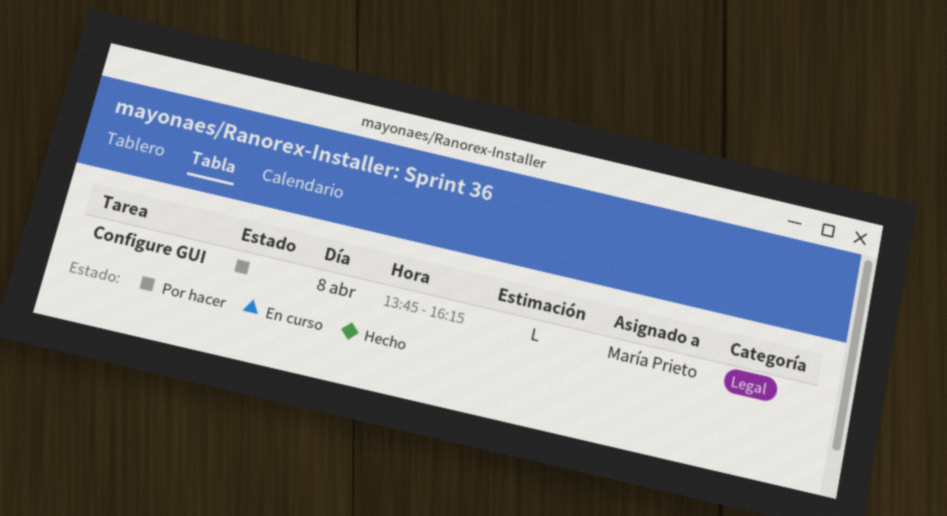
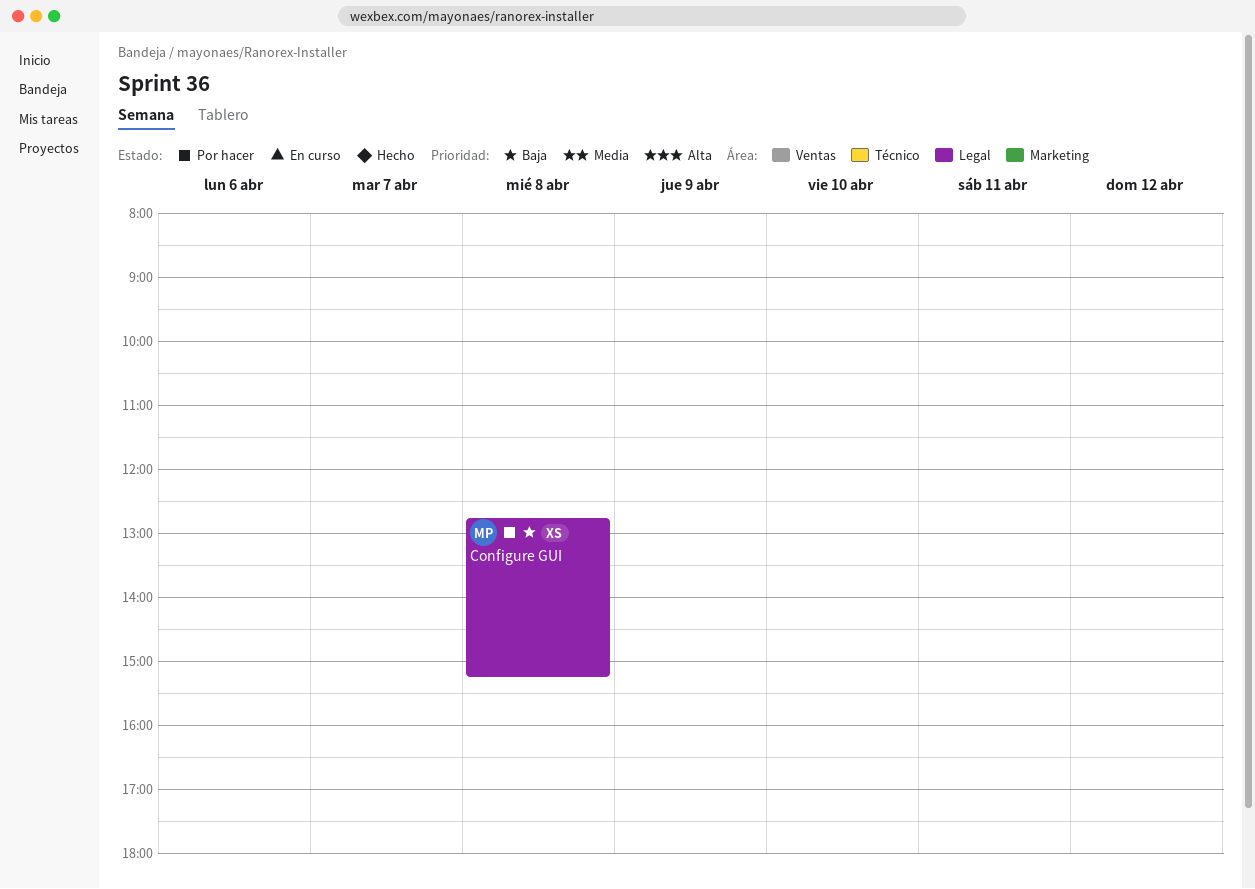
Configure GUI, estimate: L -> XS
Configure GUI, begins: 13:45 -> 12:45
Configure GUI, ends: 16:15 -> 15:15

